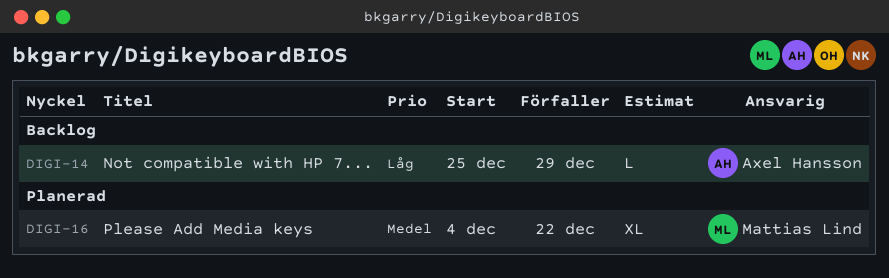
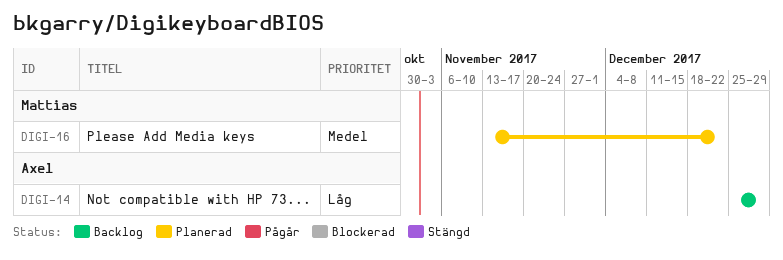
DIGI-16, start: Dec 4 -> Nov 13

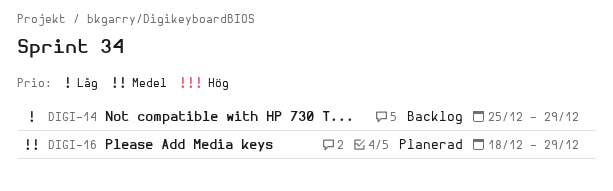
DIGI-16, start: Nov 13 -> Dec 18
DIGI-16, due: Dec 22 -> Dec 29

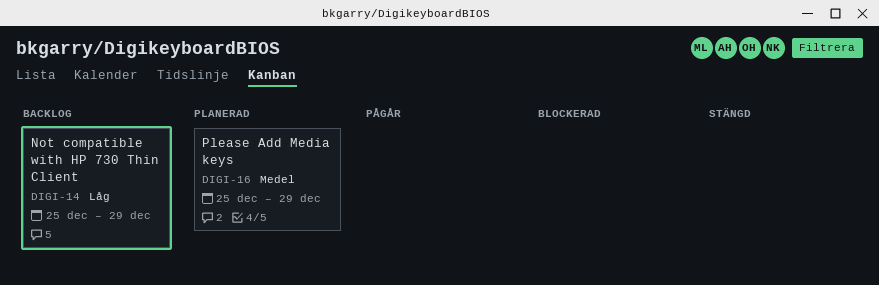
DIGI-16, start: Dec 18 -> Dec 25

